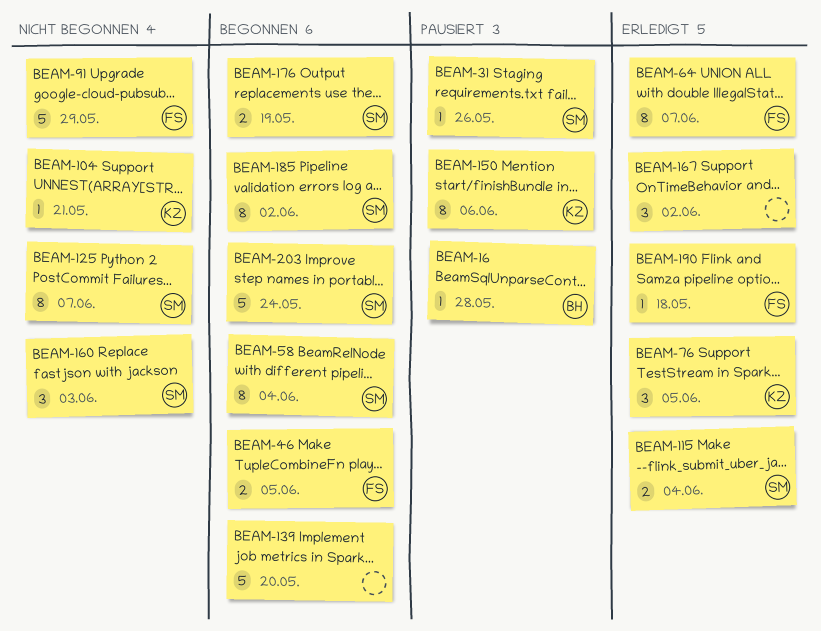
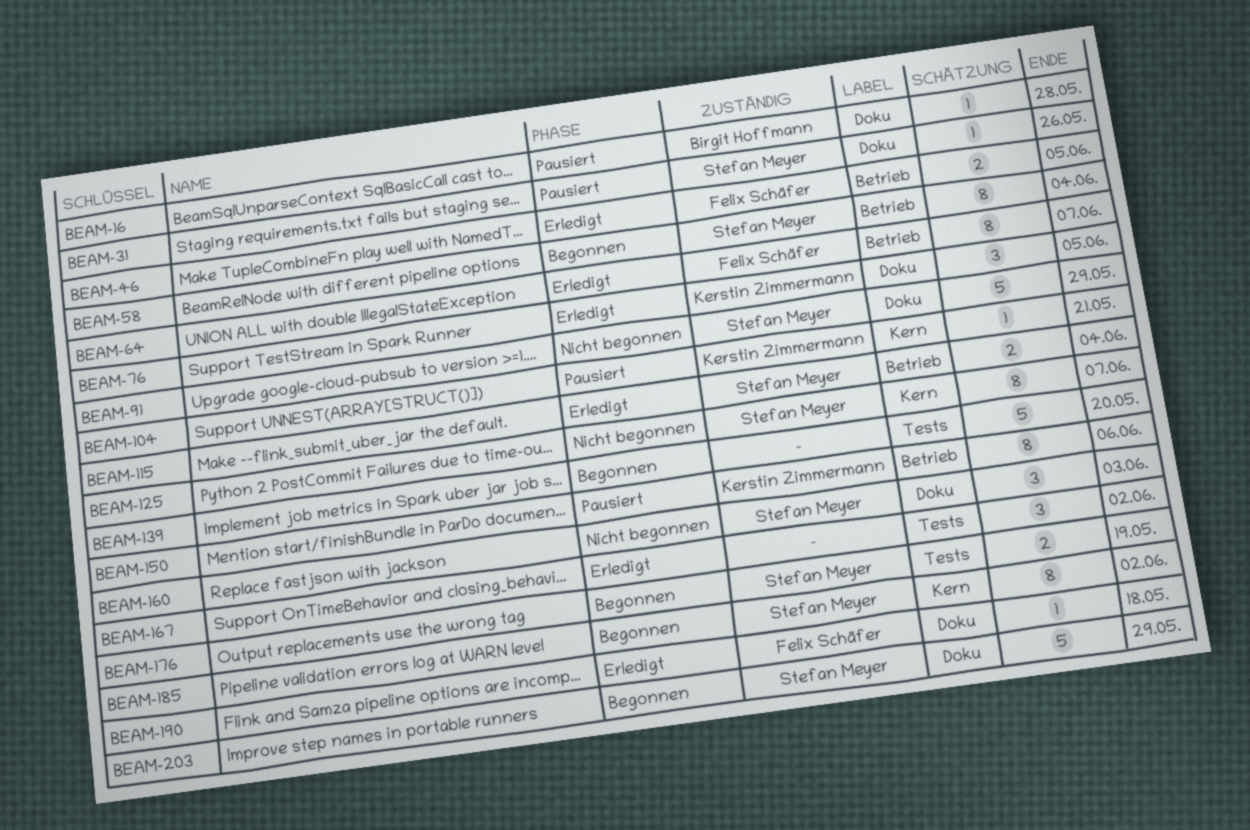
BEAM-46, status: Begonnen -> Erledigt
BEAM-91, owner: Felix Schäfer -> Stefan Meyer
BEAM-104, status: Nicht begonnen -> Pausiert
BEAM-203, due: May 24 -> May 29

